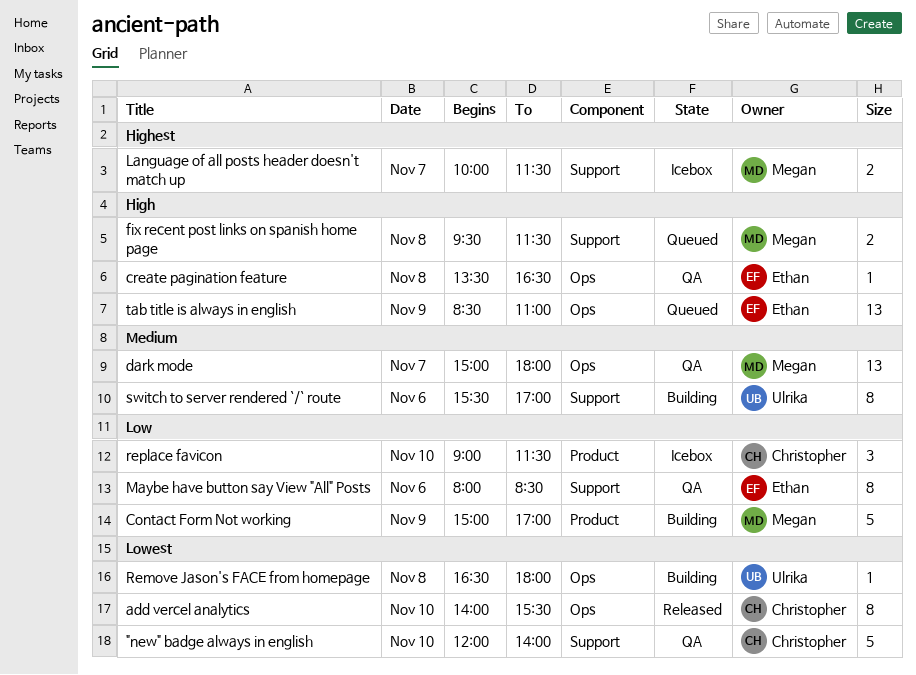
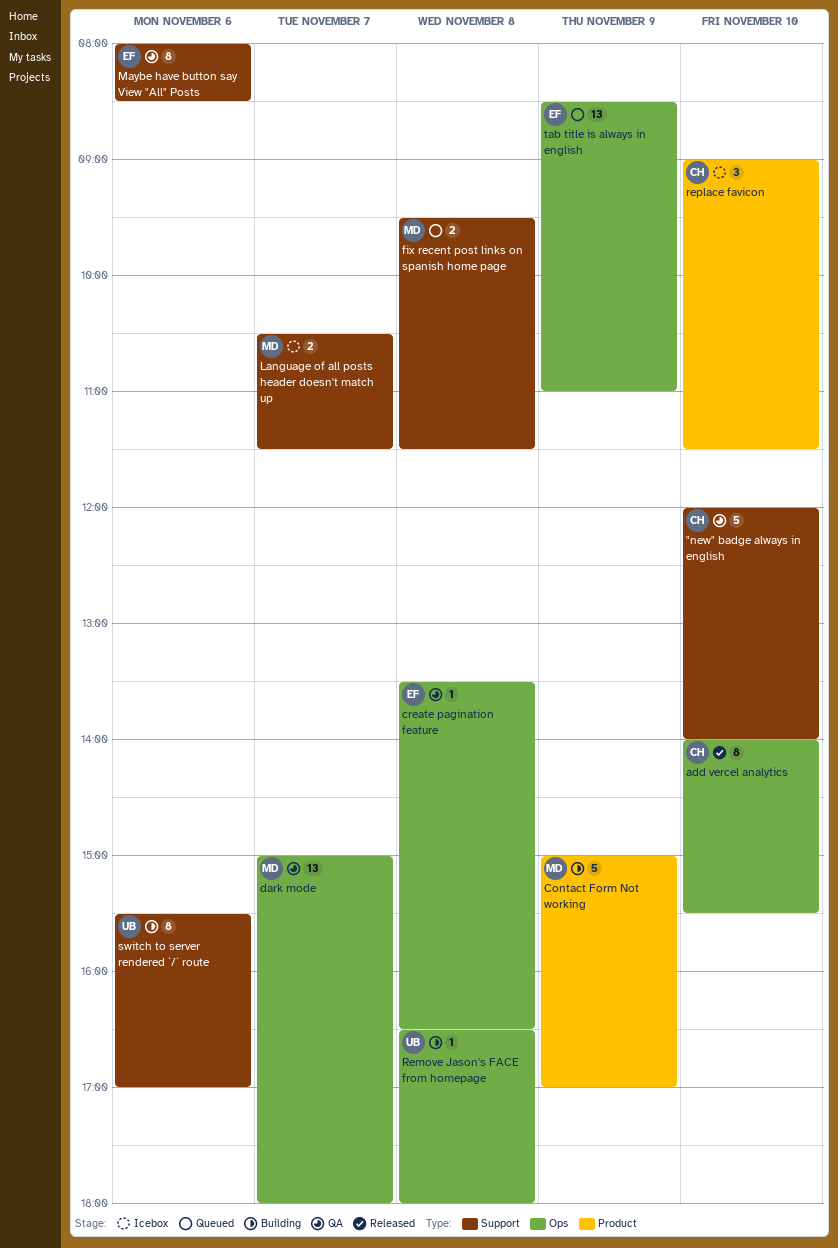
Language of all posts header doesn't match up, begins: 10:00 -> 10:30

